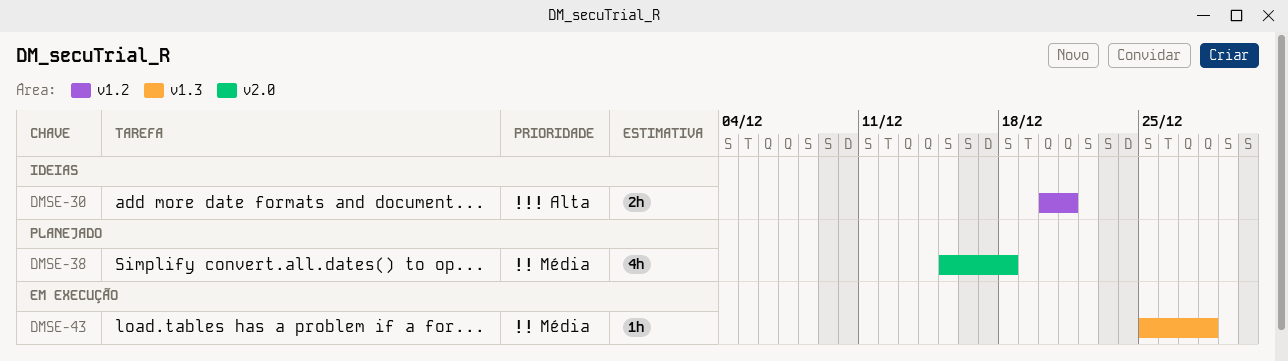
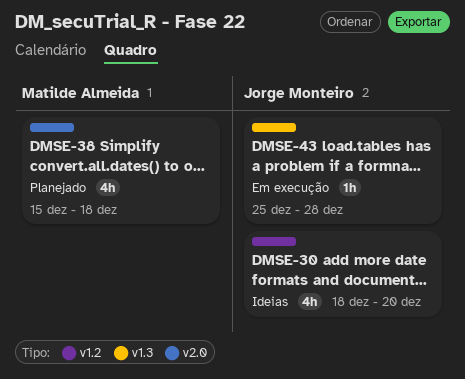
DMSE-30, estimate: 2h -> 4h
DMSE-30, start: Dec 20 -> Dec 18
DMSE-30, due: Dec 21 -> Dec 20

